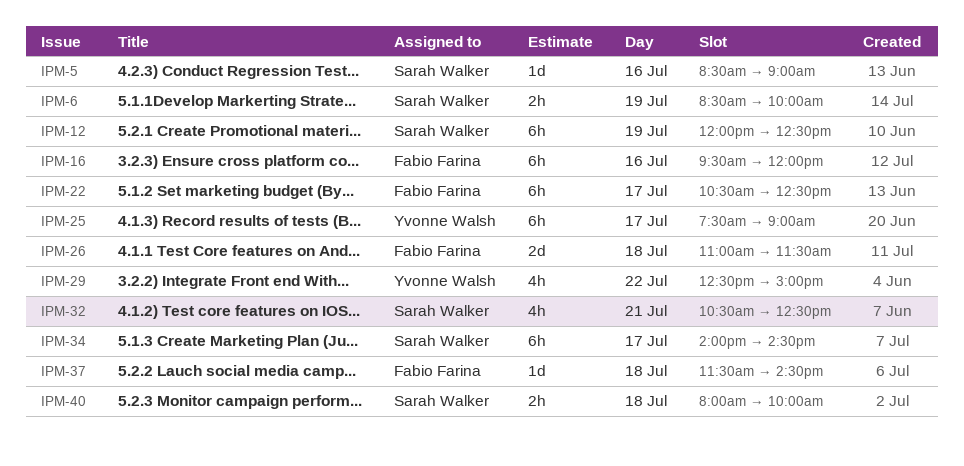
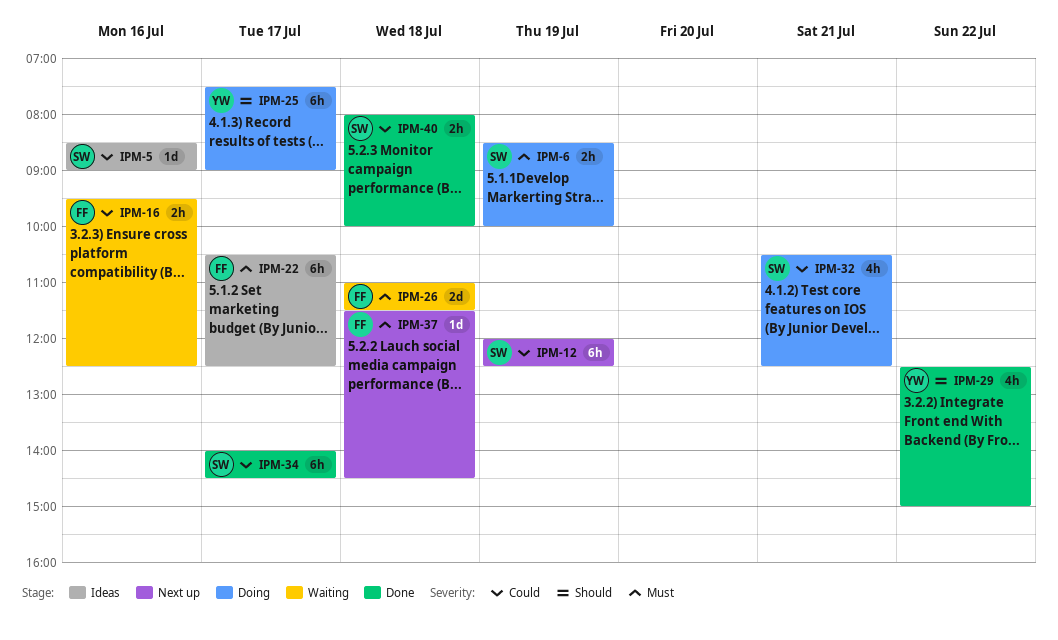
IPM-16, estimate: 6h -> 2h
IPM-16, ends: 12:00 -> 12:30

